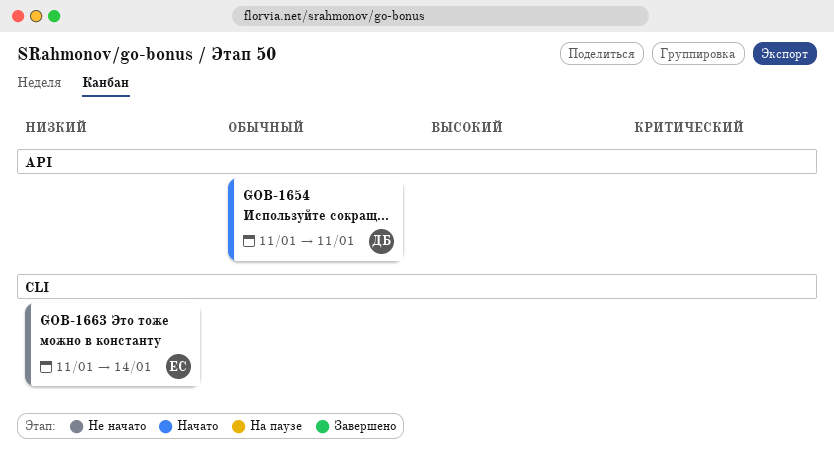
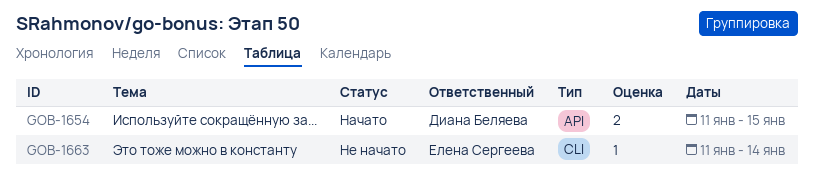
GOB-1654, due: Jan 11 -> Jan 15

